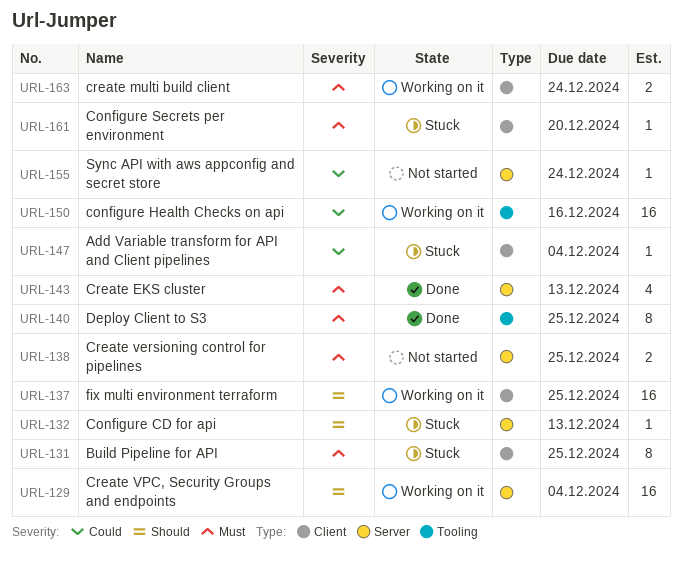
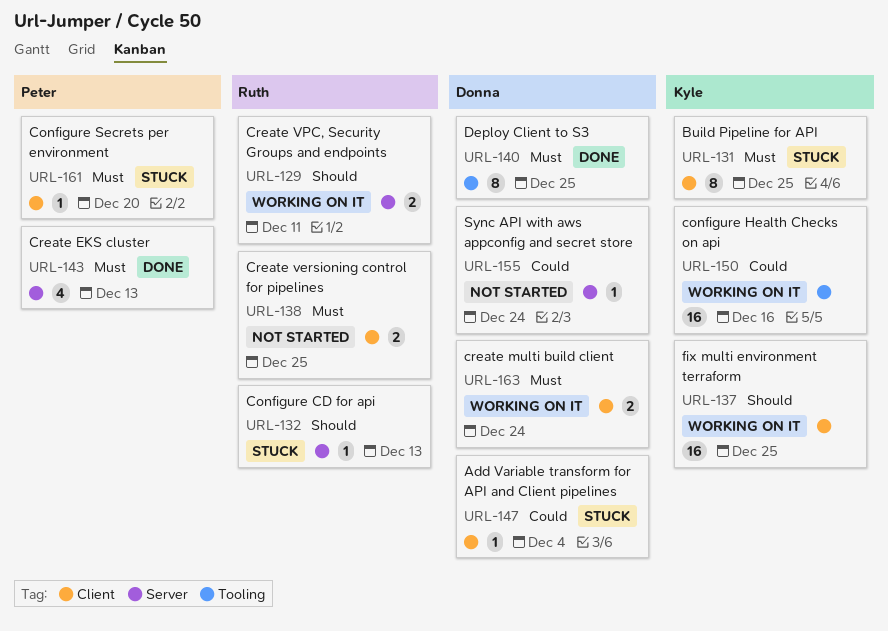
URL-129, estimate: 16 -> 2
URL-129, due: Dec 4 -> Dec 11
URL-138, label: Server -> Client

